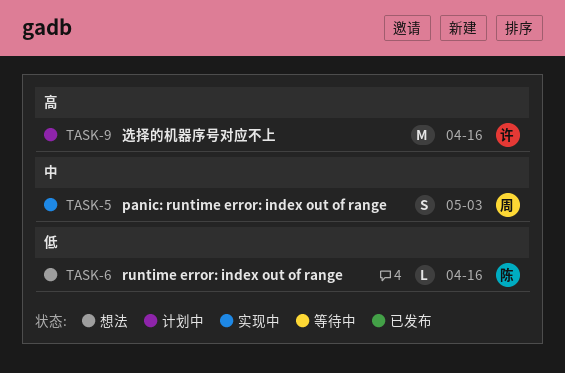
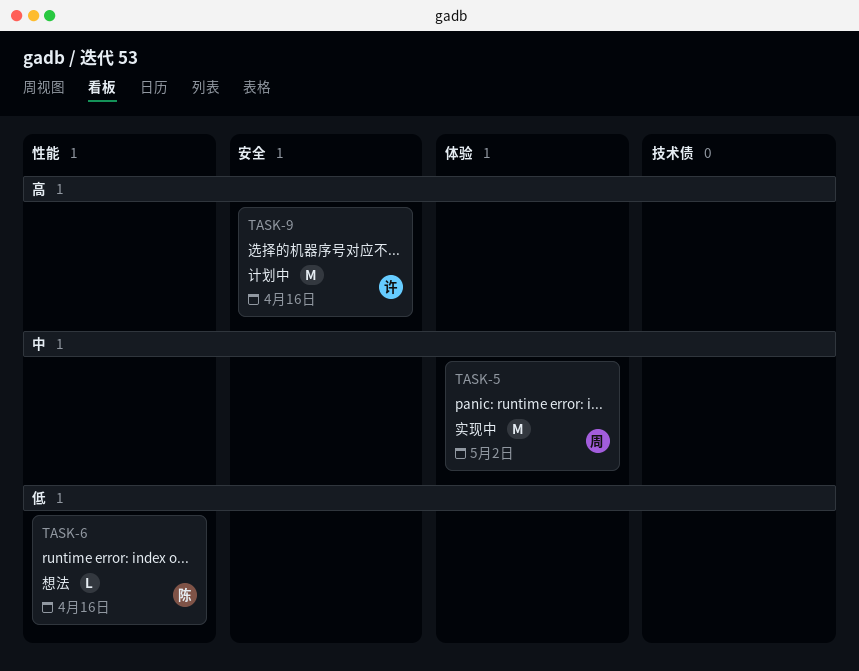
TASK-5, estimate: S -> M
TASK-5, due: May 3 -> May 2

